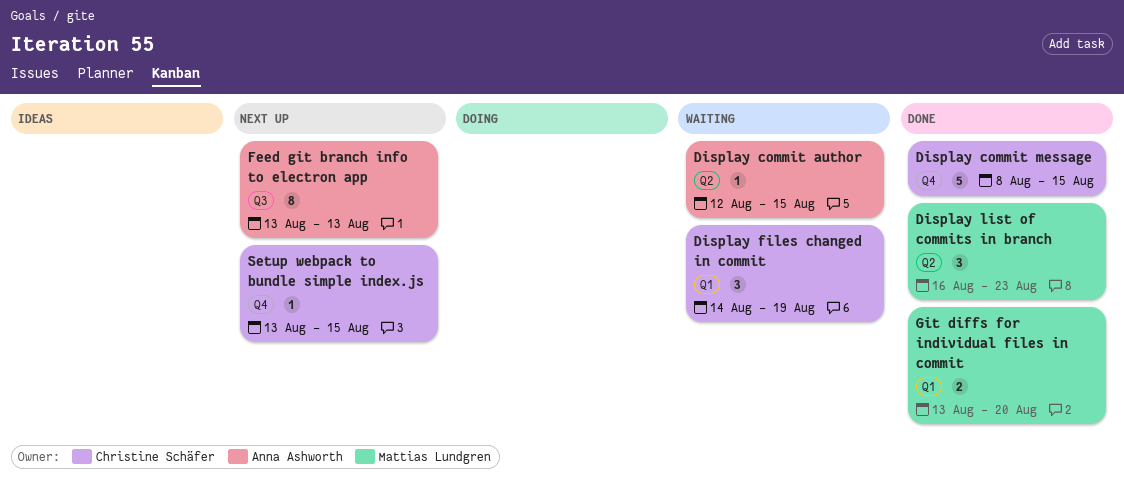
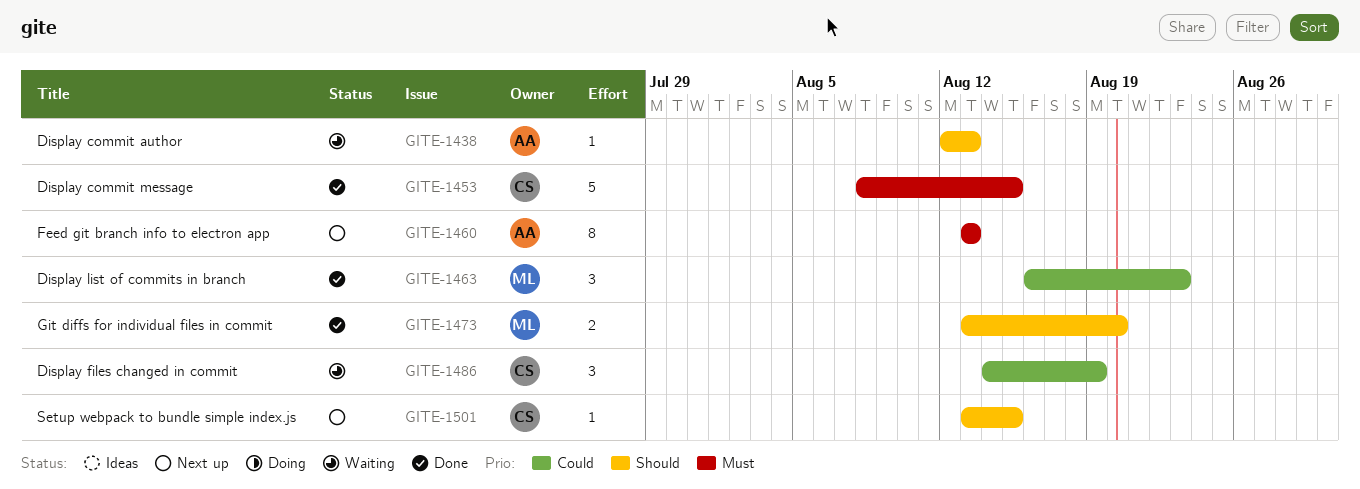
Display commit author, due: Aug 15 -> Aug 13

